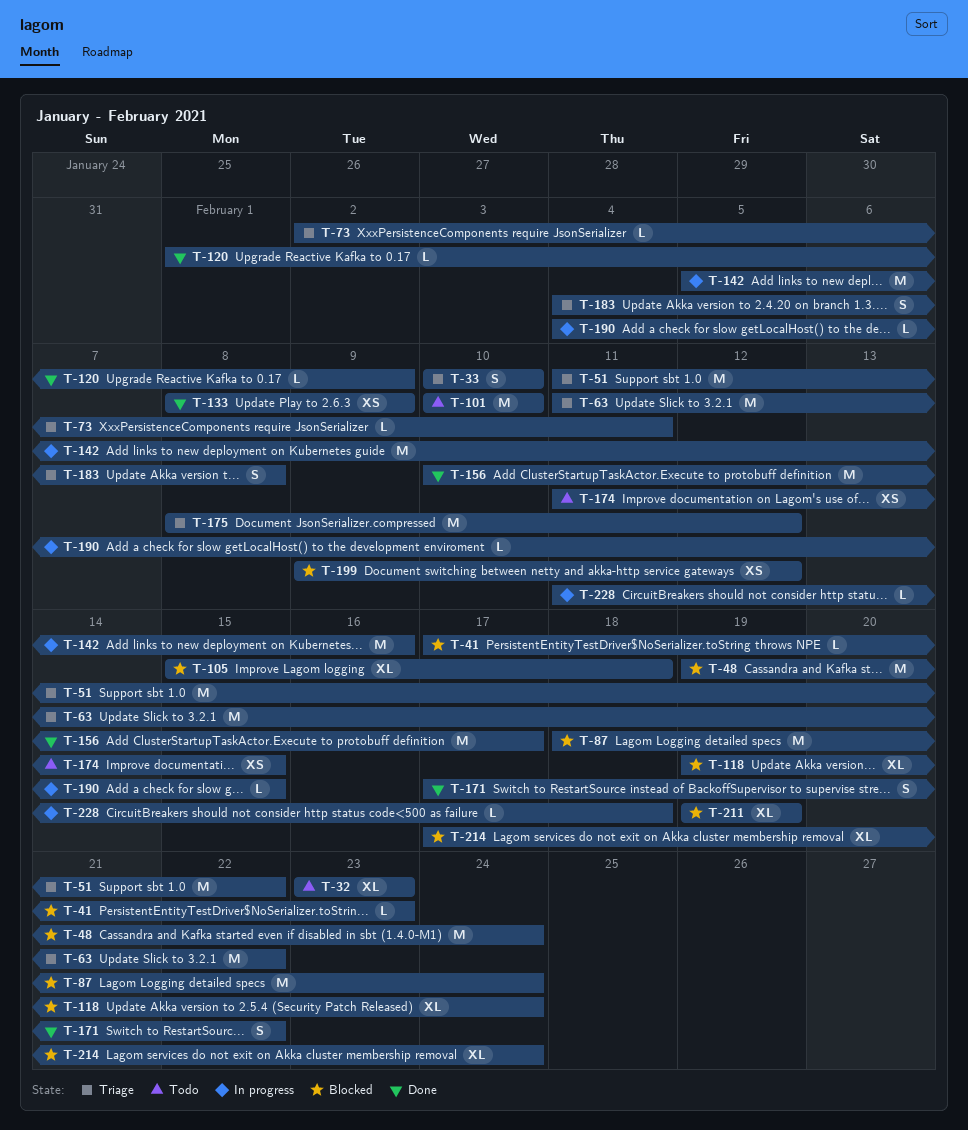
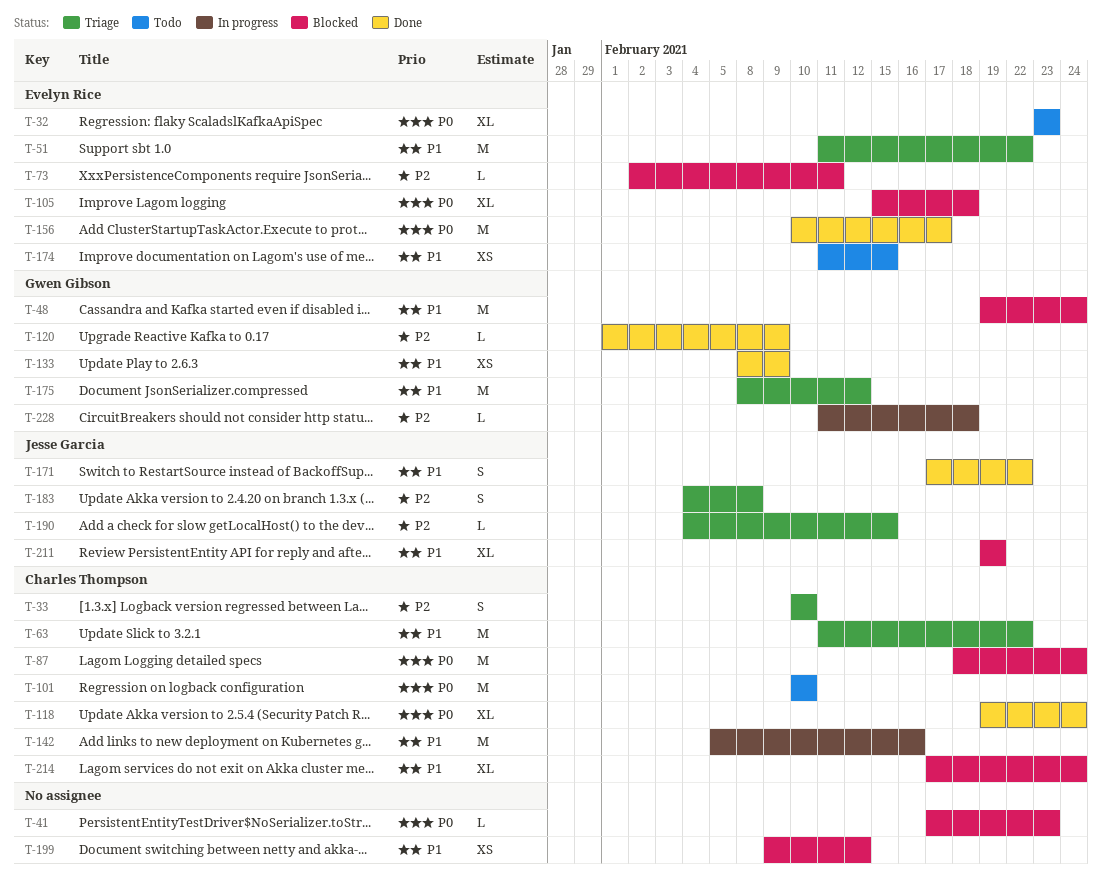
T-73, status: Triage -> Blocked
T-118, status: Blocked -> Done
T-190, status: In progress -> Triage

